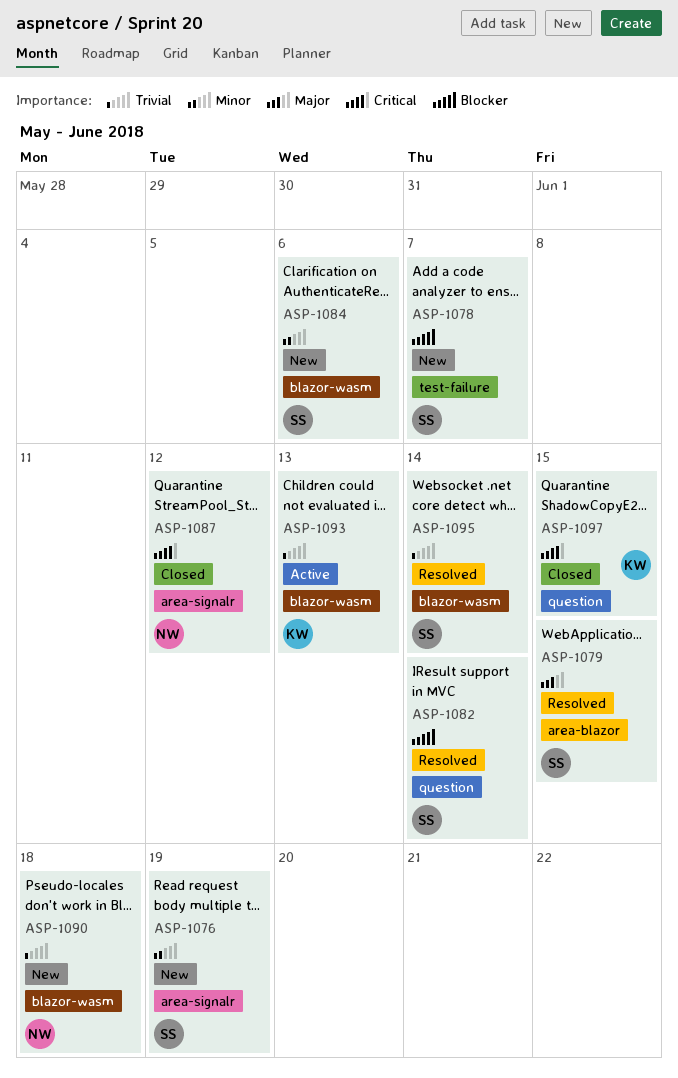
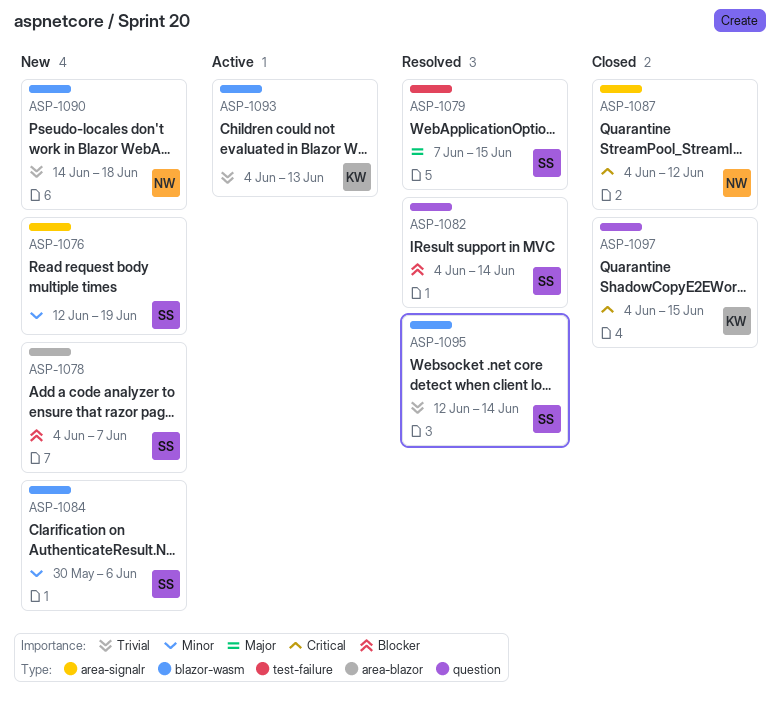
ASP-1078, label: test-failure -> area-blazor
ASP-1079, label: area-blazor -> test-failure

